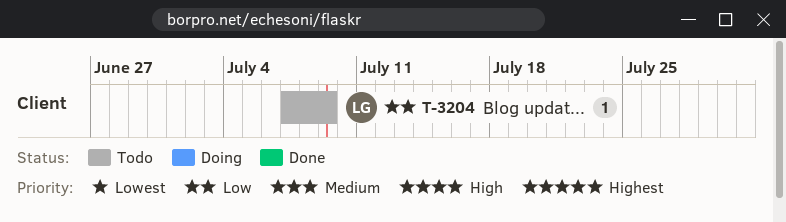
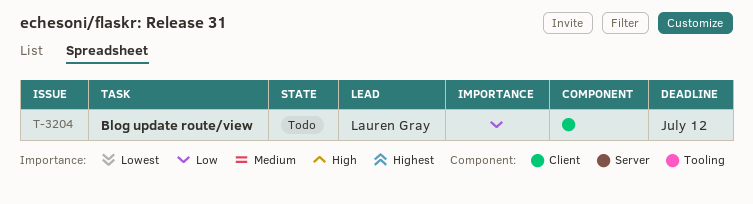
T-3204, due: Jul 9 -> Jul 12

